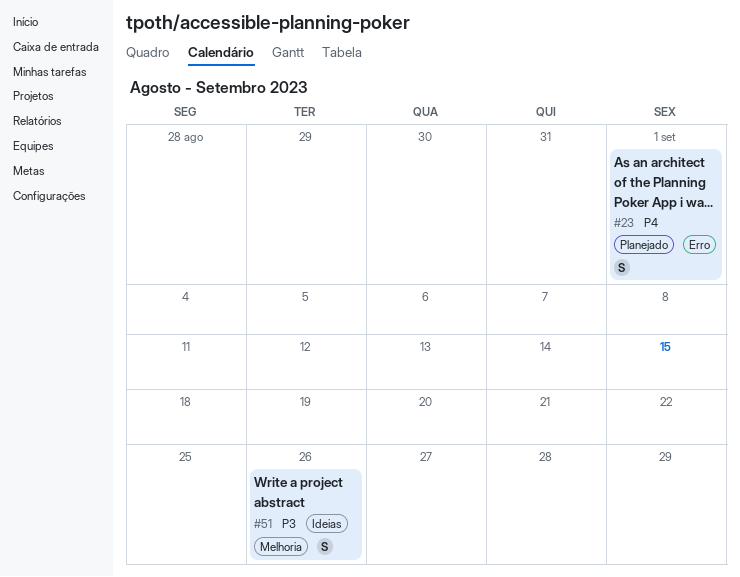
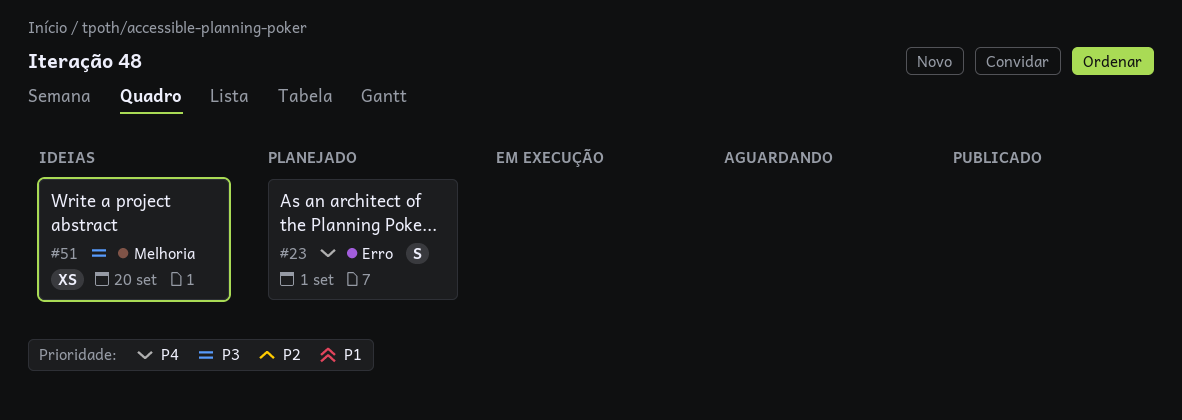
#51, estimate: S -> XS
#51, due: Sep 26 -> Sep 20

